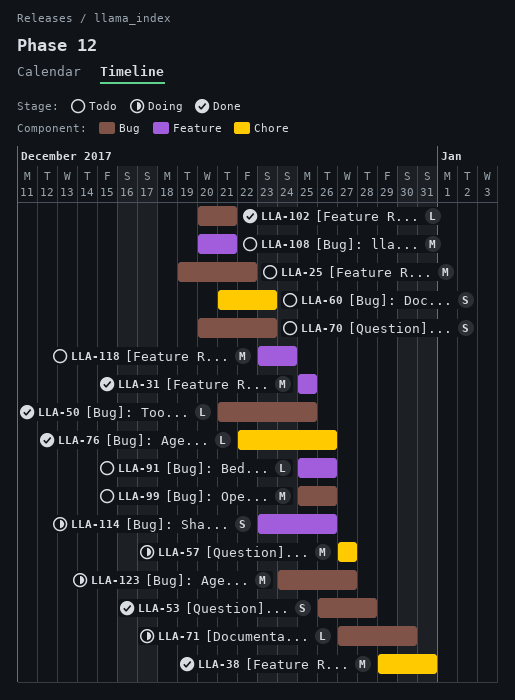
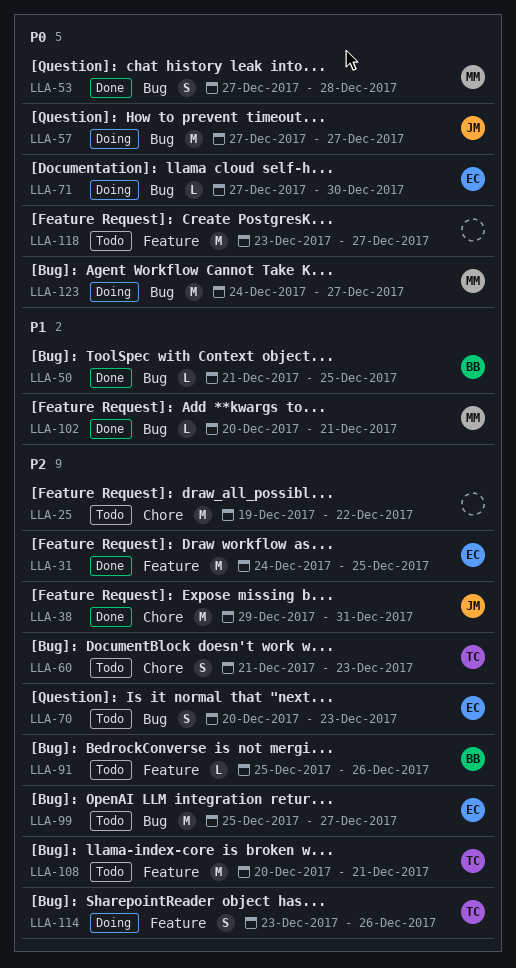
LLA-25, label: Bug -> Chore
LLA-31, start: Dec 25 -> Dec 24
LLA-53, start: Dec 26 -> Dec 27
LLA-57, label: Chore -> Bug
LLA-76: present -> none
LLA-99, due: Dec 26 -> Dec 27
LLA-118, due: Dec 24 -> Dec 27

